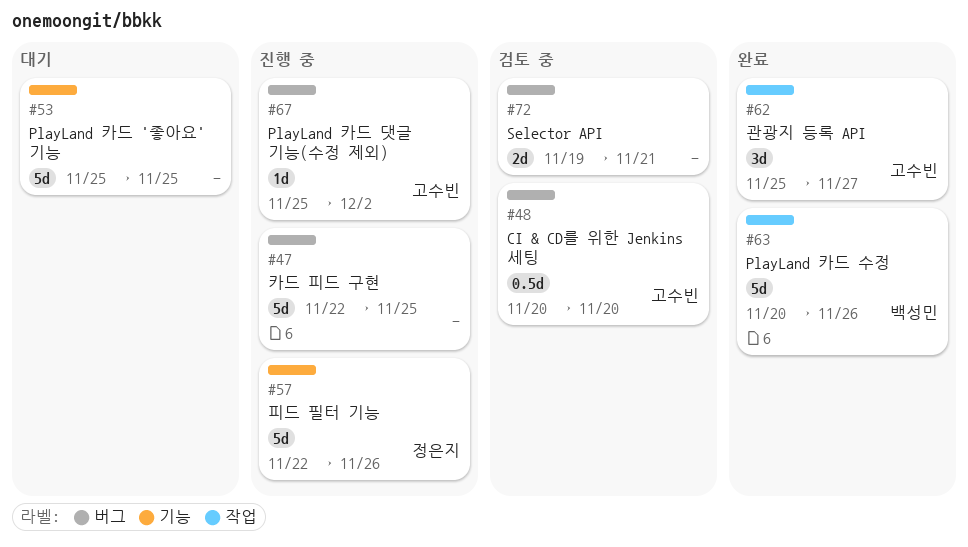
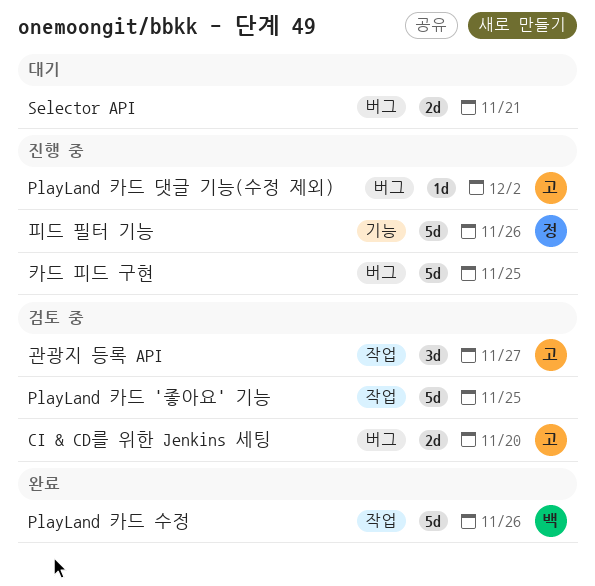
CI & CD를 위한 Jenkins 세팅, estimate: 0.5d -> 2d
PlayLand 카드 '좋아요' 기능, status: 대기 -> 검토 중
PlayLand 카드 '좋아요' 기능, label: 기능 -> 작업
Selector API, status: 검토 중 -> 대기
관광지 등록 API, status: 완료 -> 검토 중

